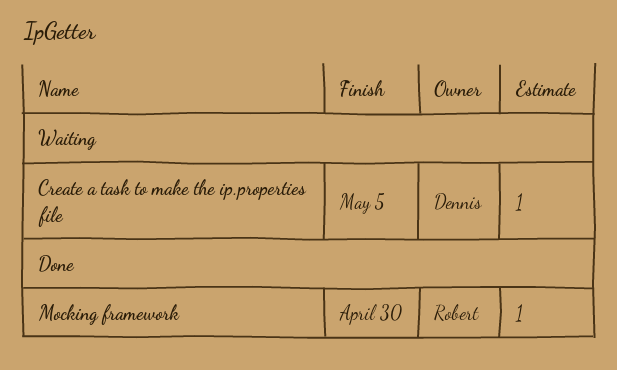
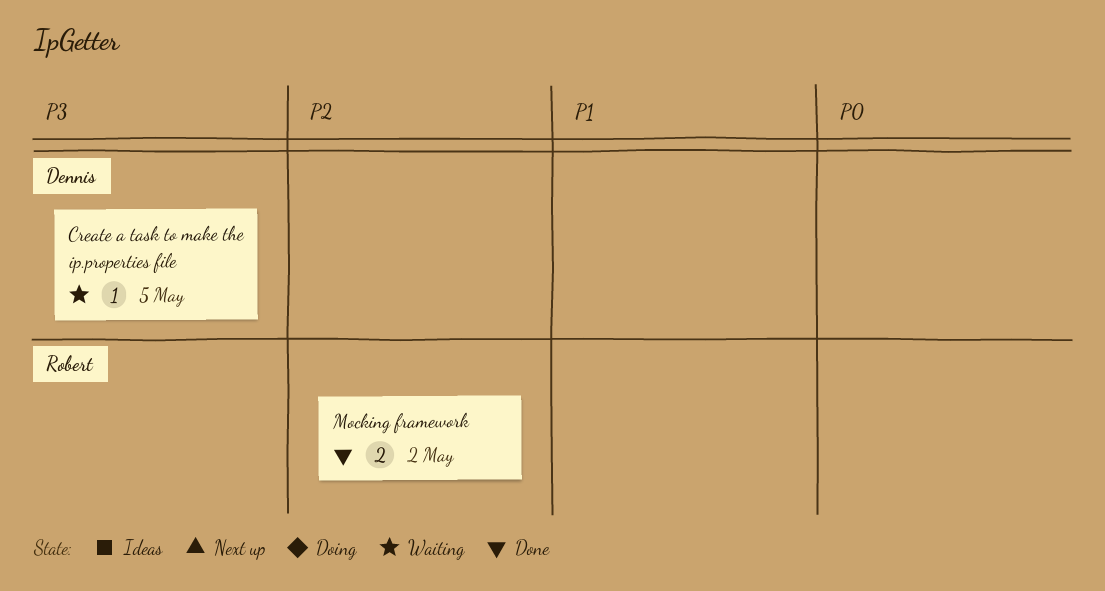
Mocking framework, estimate: 1 -> 2
Mocking framework, due: Apr 30 -> May 2

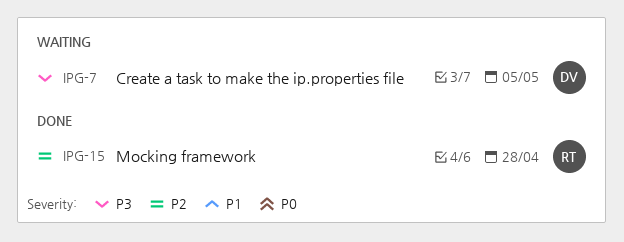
Mocking framework, due: May 2 -> Apr 28

